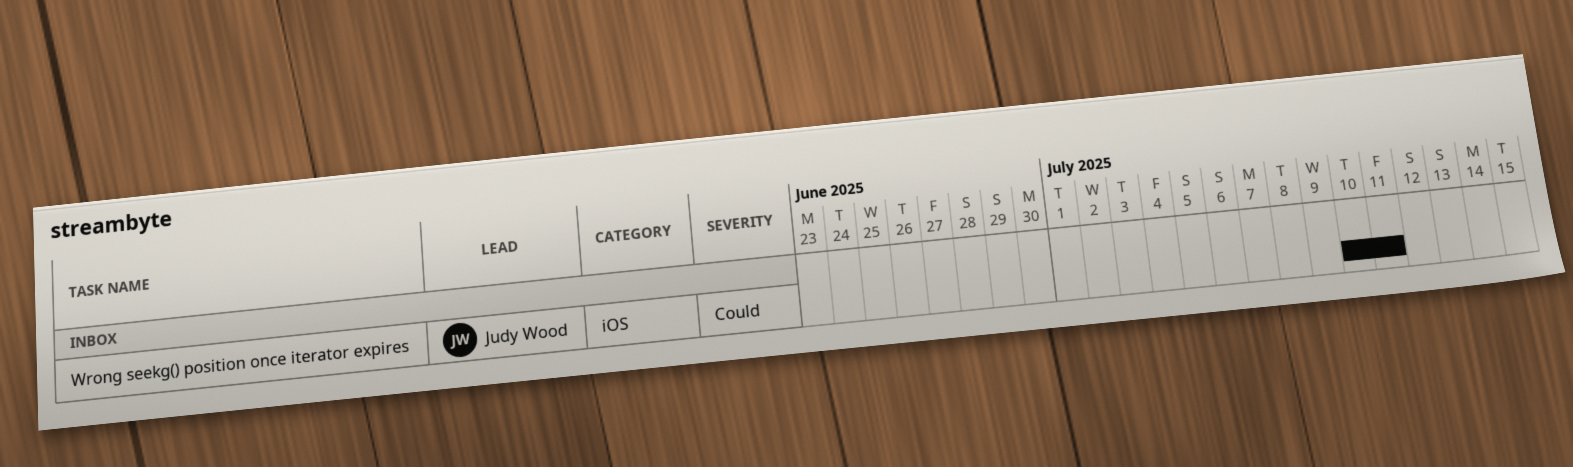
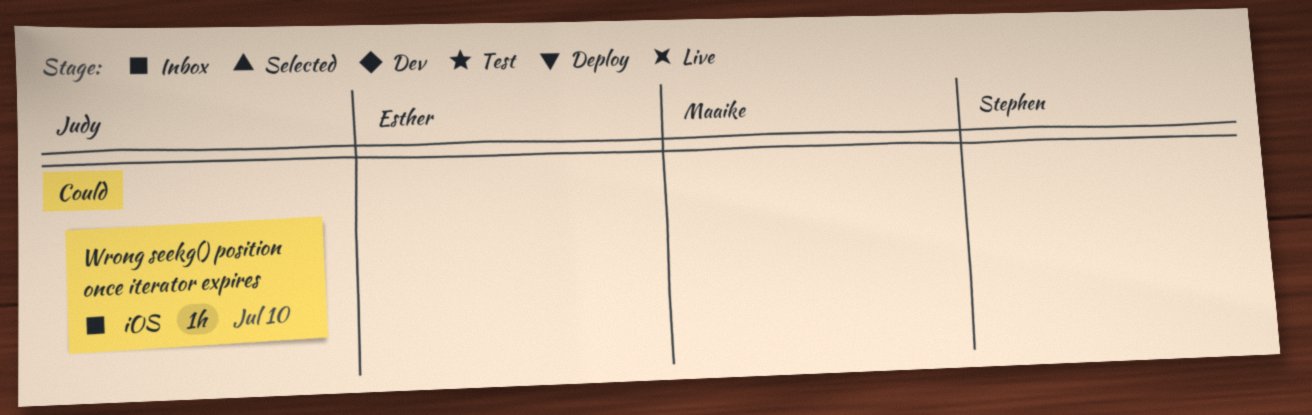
Wrong seekg() position once iterator expires, due: Jul 11 -> Jul 10

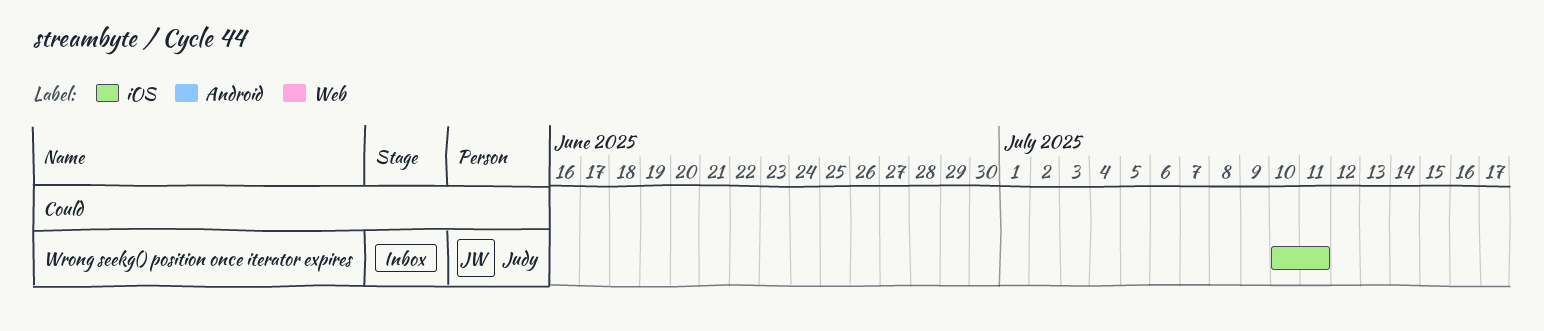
Wrong seekg() position once iterator expires, due: Jul 10 -> Jul 11

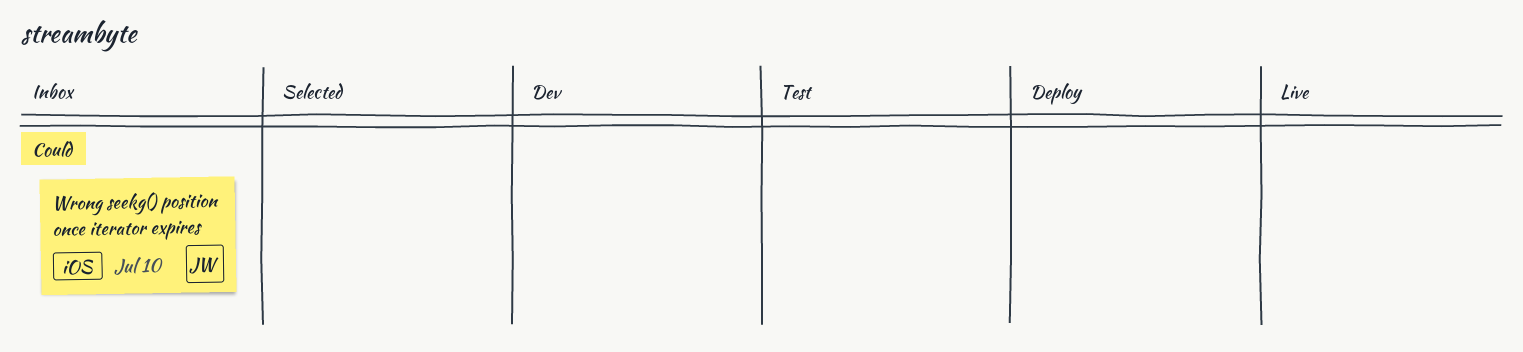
Wrong seekg() position once iterator expires, due: Jul 11 -> Jul 10

